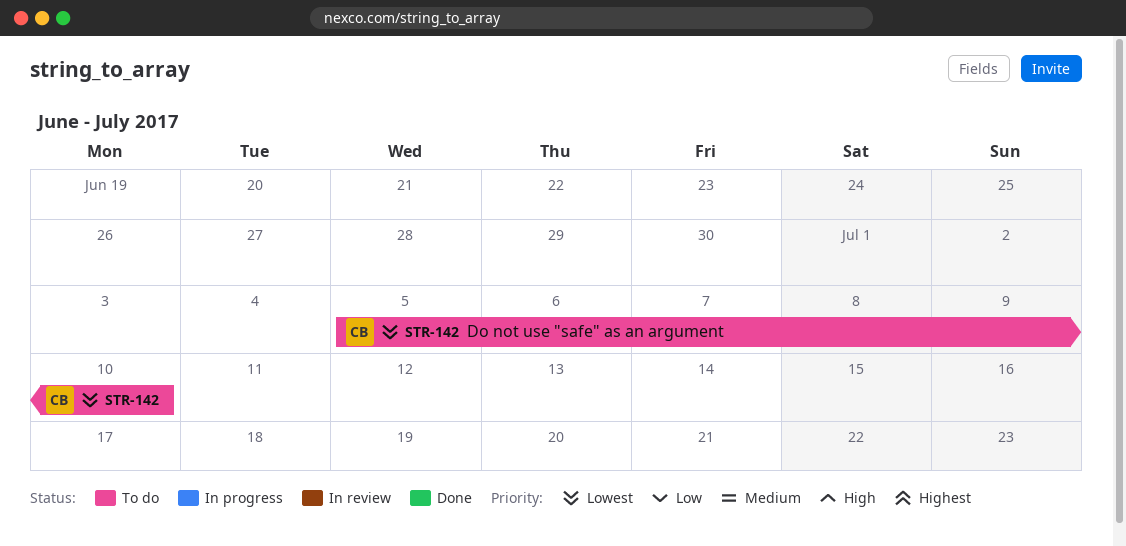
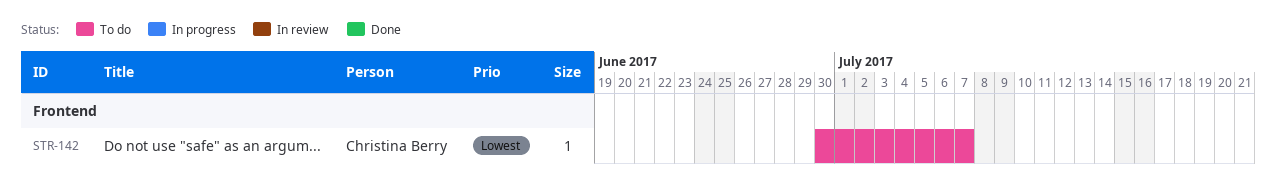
STR-142, start: Jul 5 -> Jun 30
STR-142, due: Jul 10 -> Jul 7

